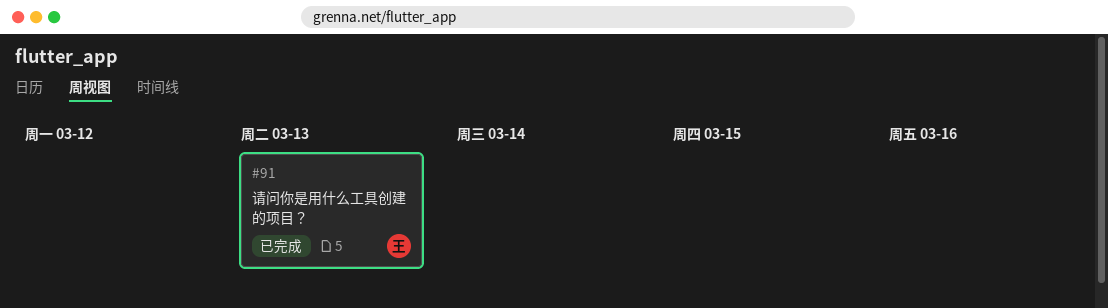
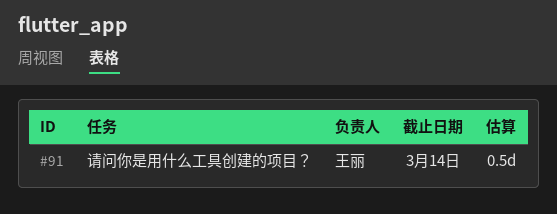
#91, due: Mar 13 -> Mar 14

